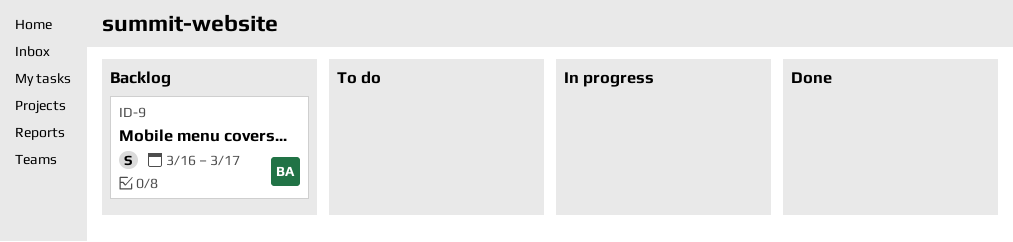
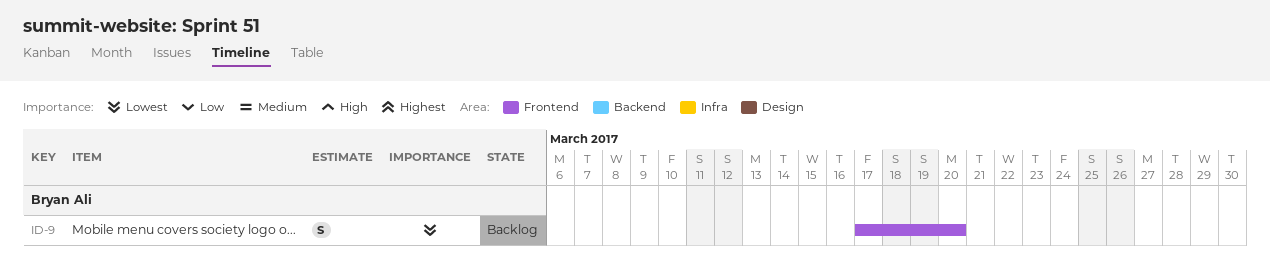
ID-9, start: Mar 16 -> Mar 17
ID-9, due: Mar 17 -> Mar 20

